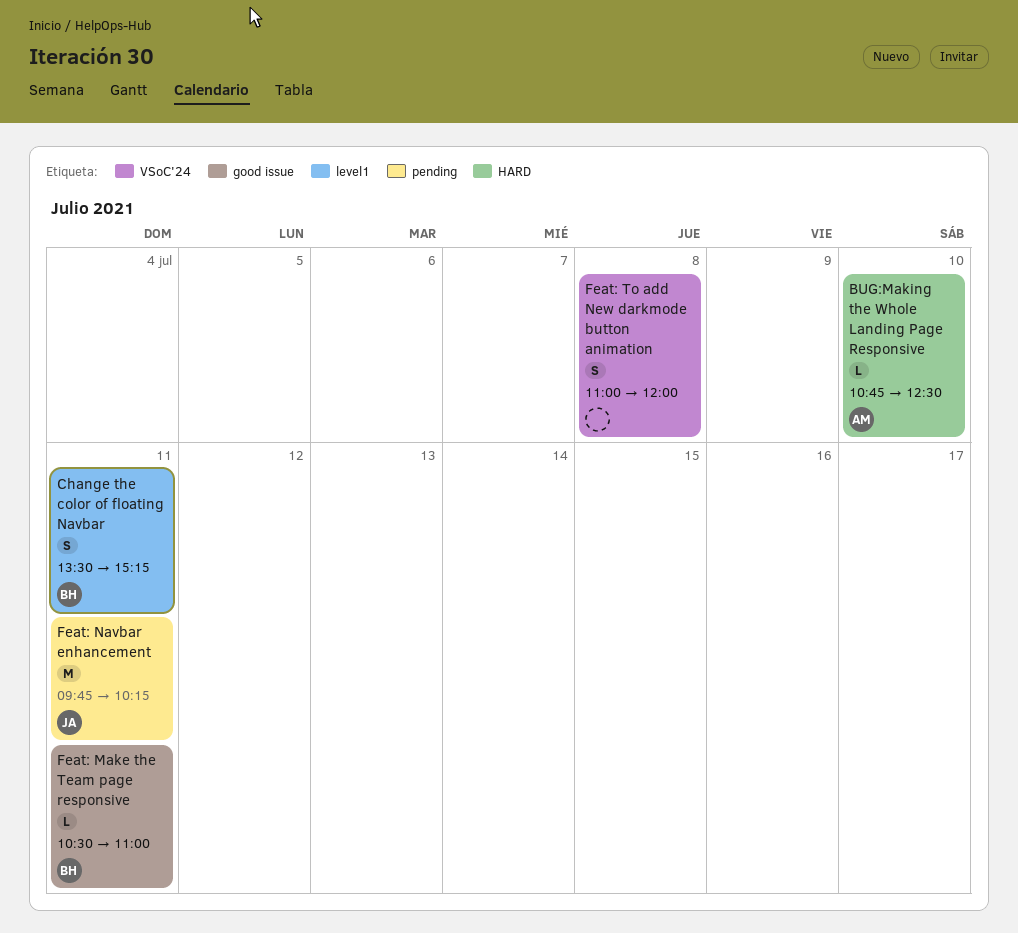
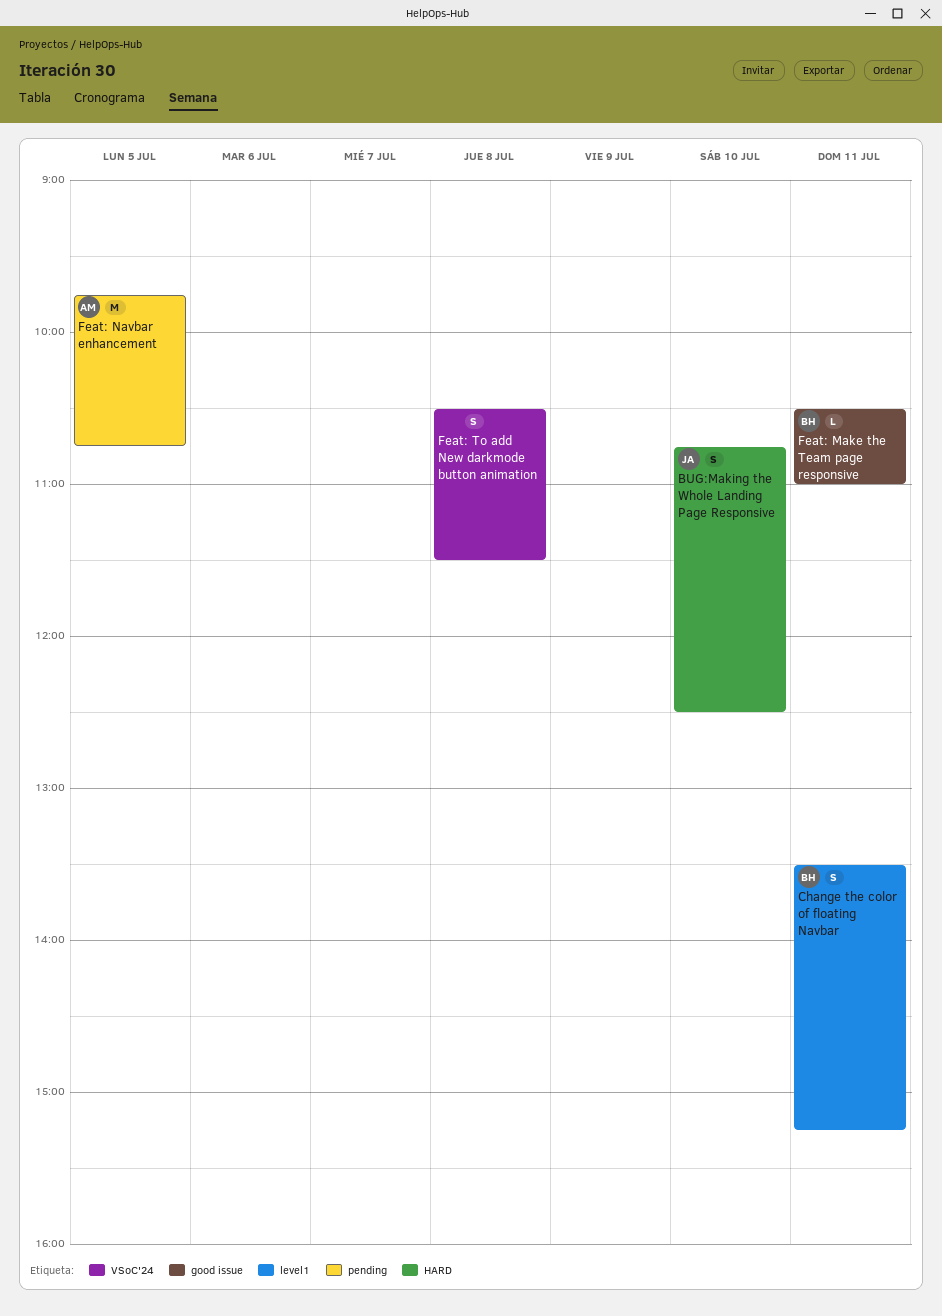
BUG:Making the Whole Landing Page Responsive, owner: AM -> JA
BUG:Making the Whole Landing Page Responsive, estimate: L -> S
Feat: Navbar enhancement, owner: JA -> AM
Feat: Navbar enhancement, day: Jul 11 -> Jul 5
Feat: Navbar enhancement, ends: 10:15 -> 10:45
Feat: To add New darkmode button animation, begins: 11:00 -> 10:30
Feat: To add New darkmode button animation, ends: 12:00 -> 11:30

